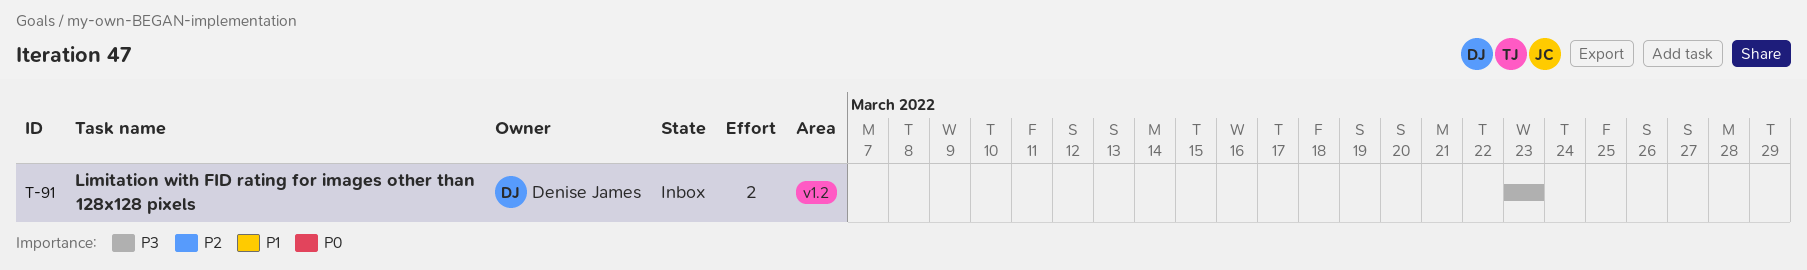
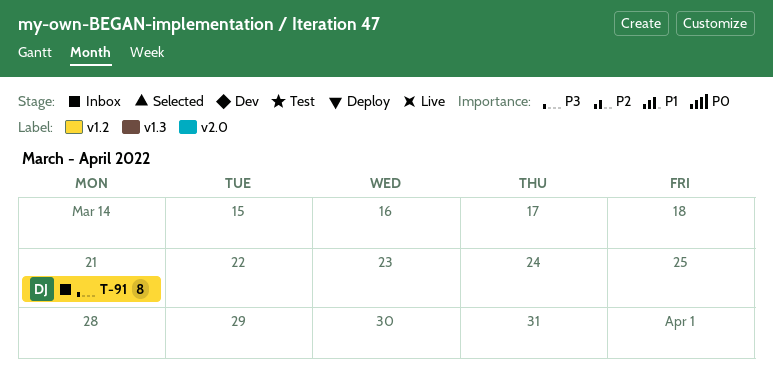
T-91, estimate: 2 -> 8
T-91, start: Mar 23 -> Mar 21
T-91, due: Mar 23 -> Mar 21

